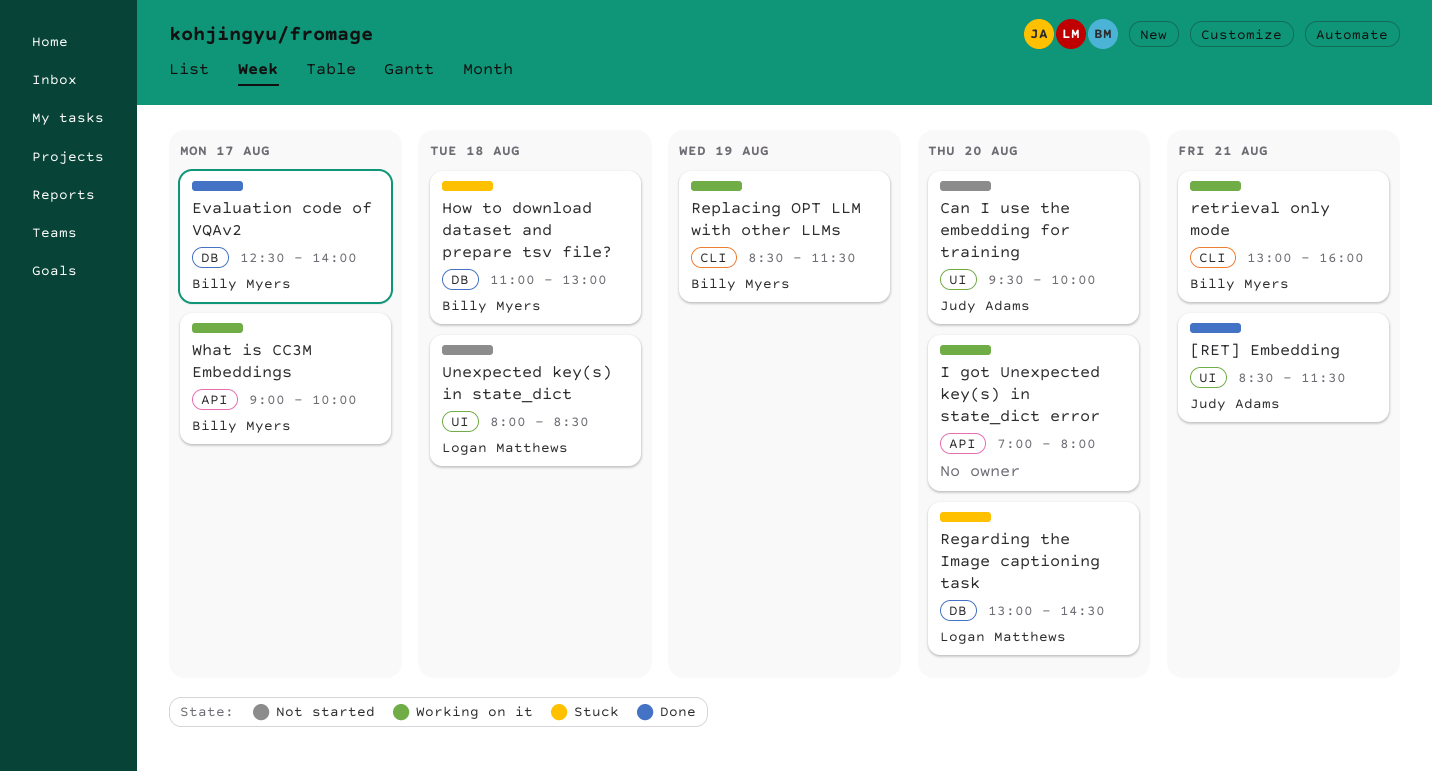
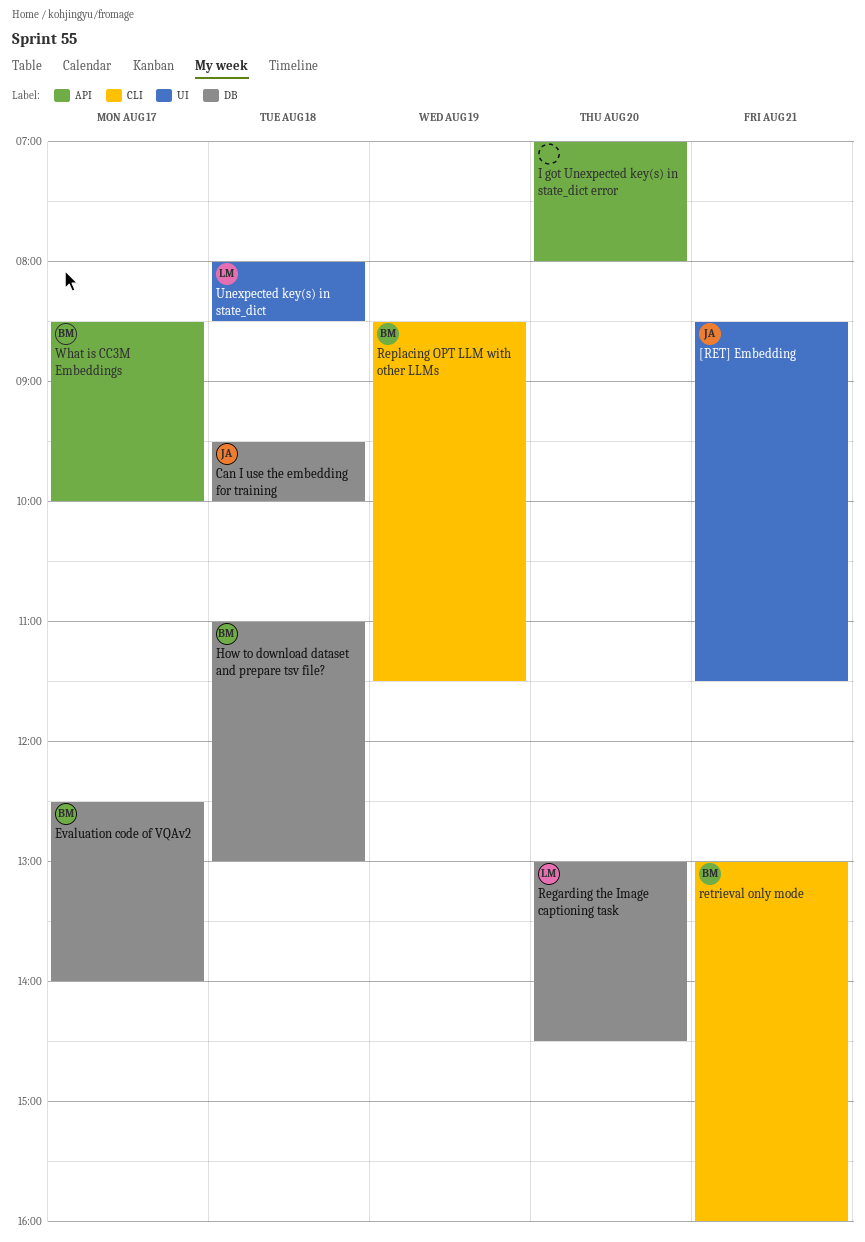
Can I use the embedding for training, label: UI -> DB
Can I use the embedding for training, day: Aug 20 -> Aug 18
What is CC3M Embeddings, begins: 09:00 -> 08:30

